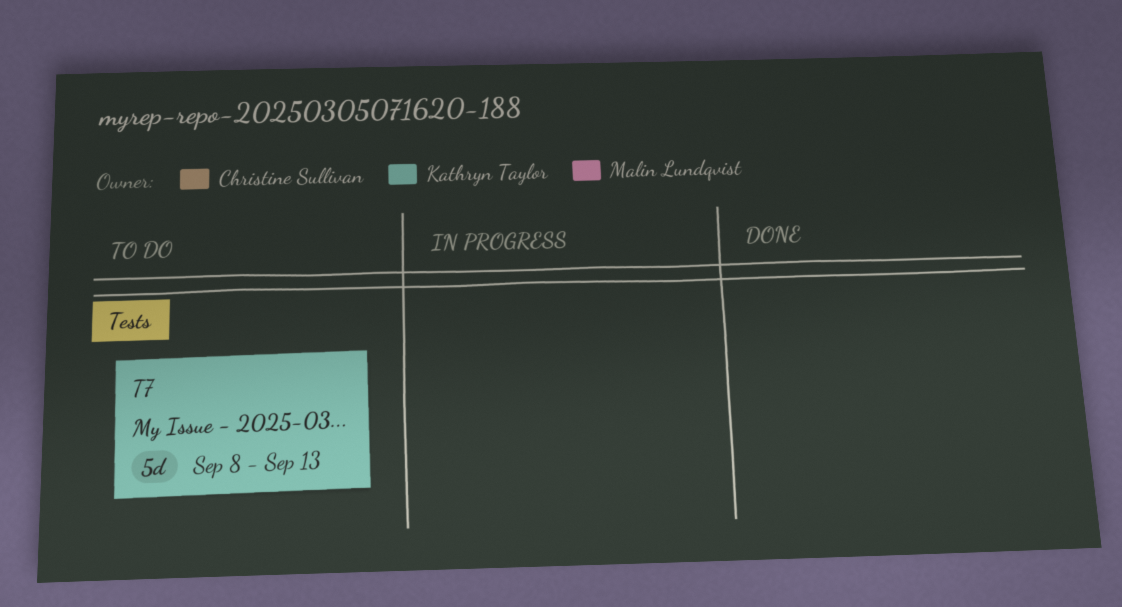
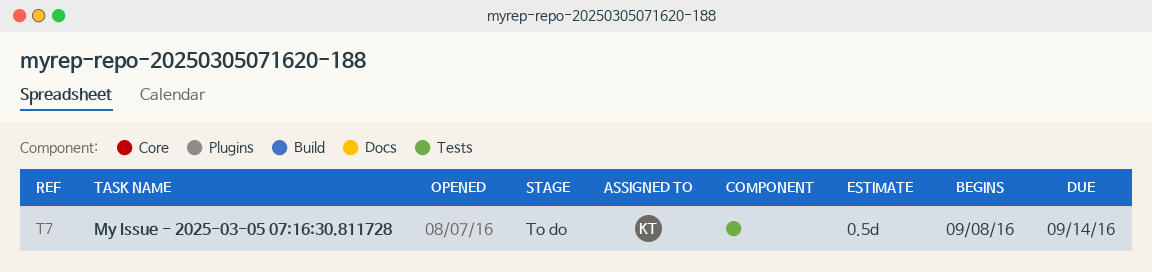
T7, estimate: 5d -> 0.5d
T7, due: Sep 13 -> Sep 14

